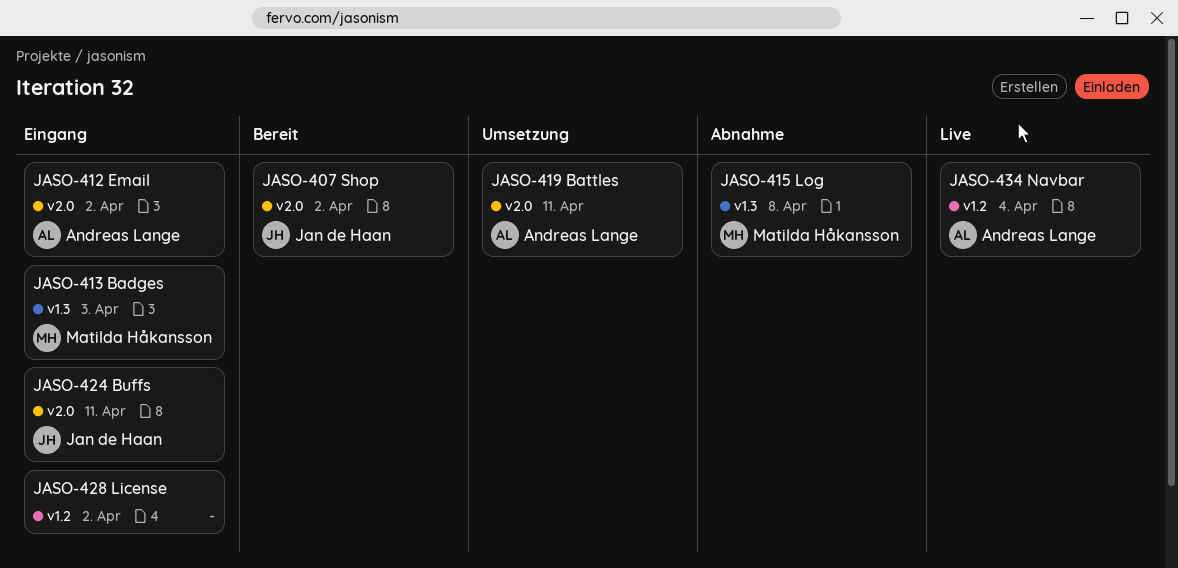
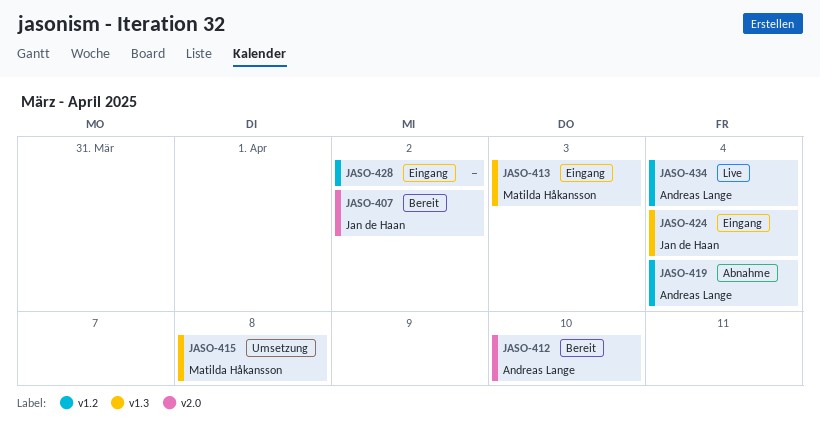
JASO-412, status: Eingang -> Bereit
JASO-412, due: Apr 2 -> Apr 10
JASO-415, status: Abnahme -> Umsetzung
JASO-419, status: Umsetzung -> Abnahme
JASO-419, label: v2.0 -> v1.2
JASO-419, due: Apr 11 -> Apr 4
JASO-424, label: v2.0 -> v1.3
JASO-424, due: Apr 11 -> Apr 4

